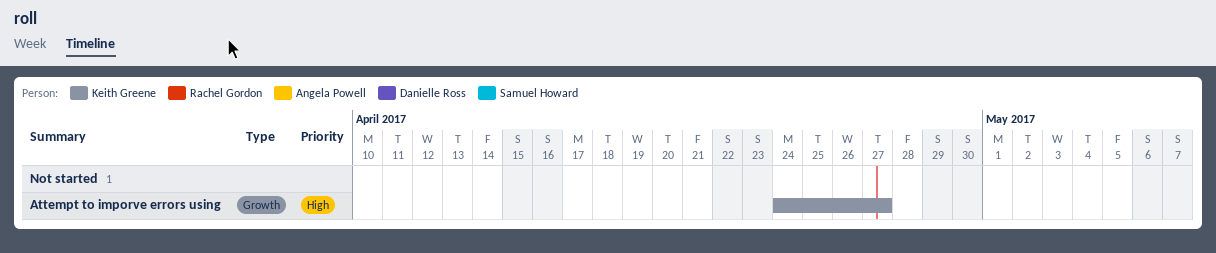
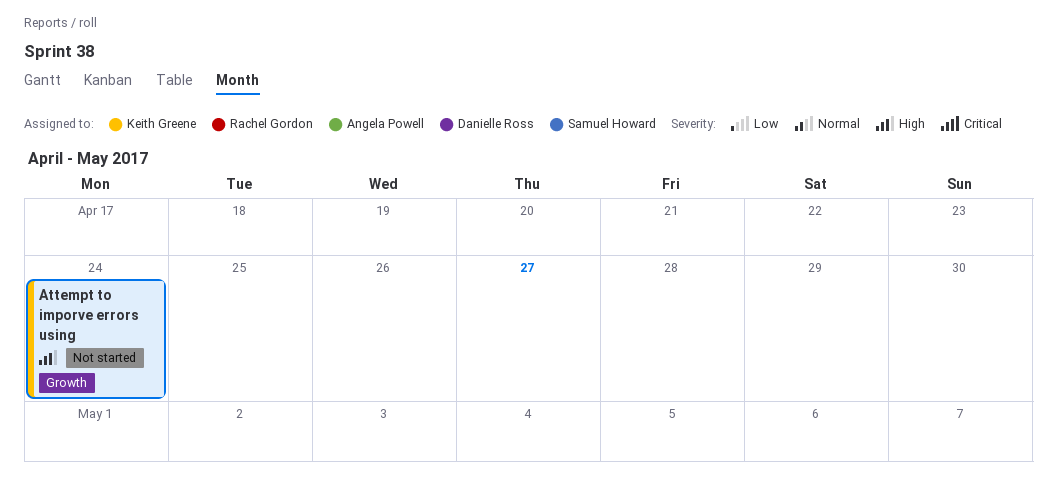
Attempt to imporve errors using, due: Apr 27 -> Apr 24

